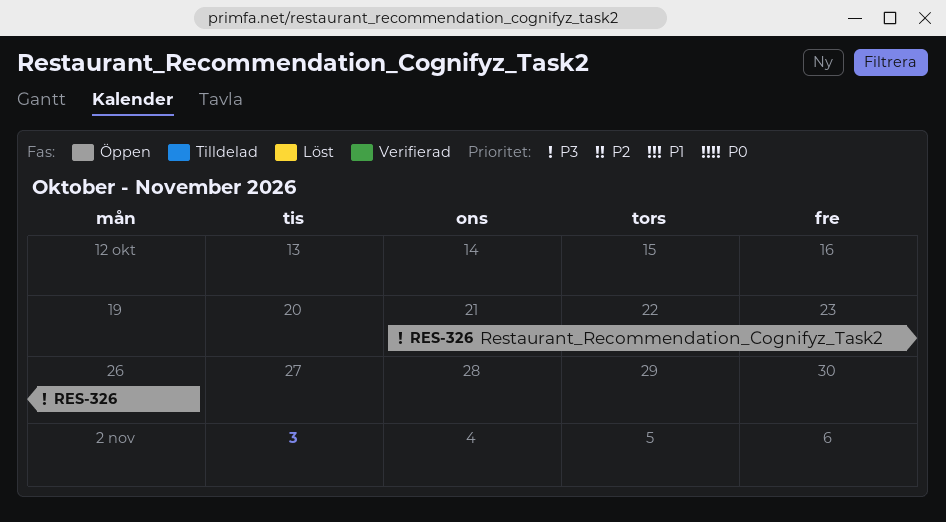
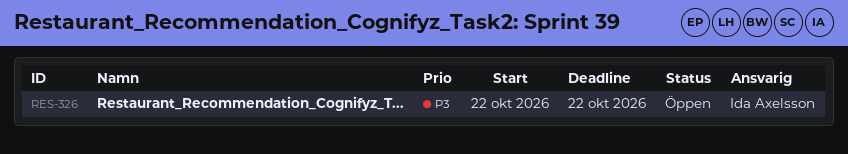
RES-326, start: Oct 21 -> Oct 22
RES-326, due: Oct 26 -> Oct 22

